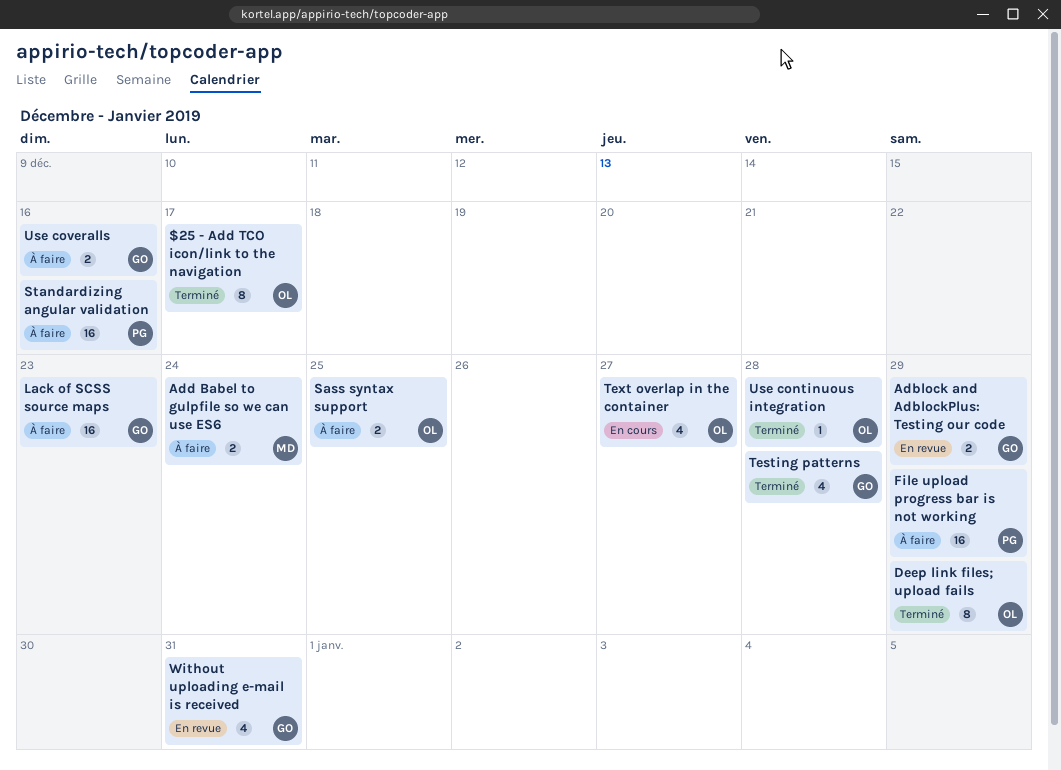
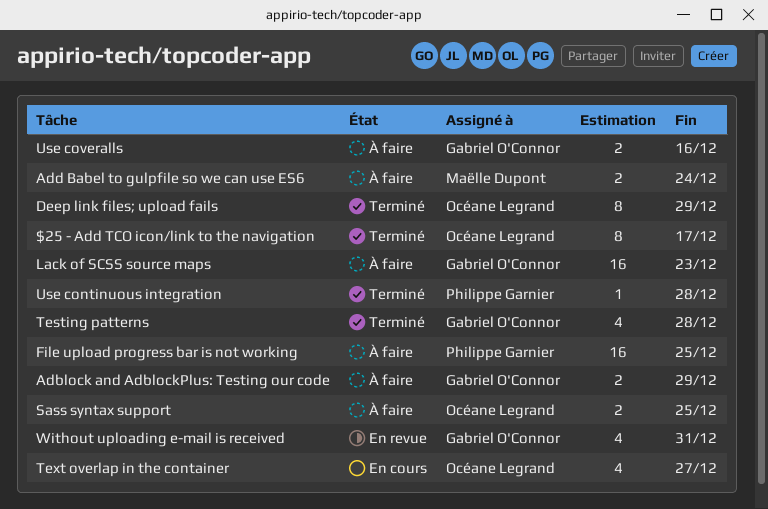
Adblock and AdblockPlus: Testing our code, status: En revue -> À faire
File upload progress bar is not working, due: Dec 29 -> Dec 25
Standardizing angular validation: present -> none
Use continuous integration, owner: Océane Legrand -> Philippe Garnier

